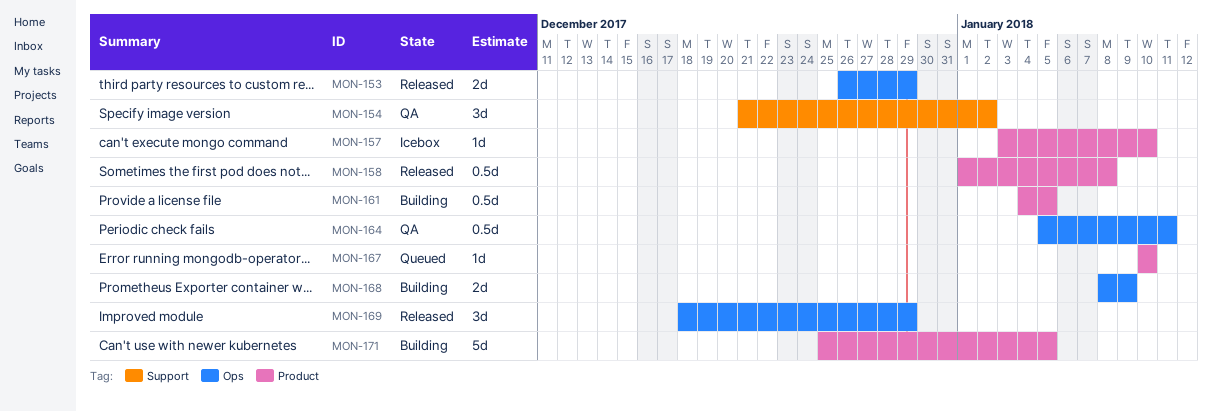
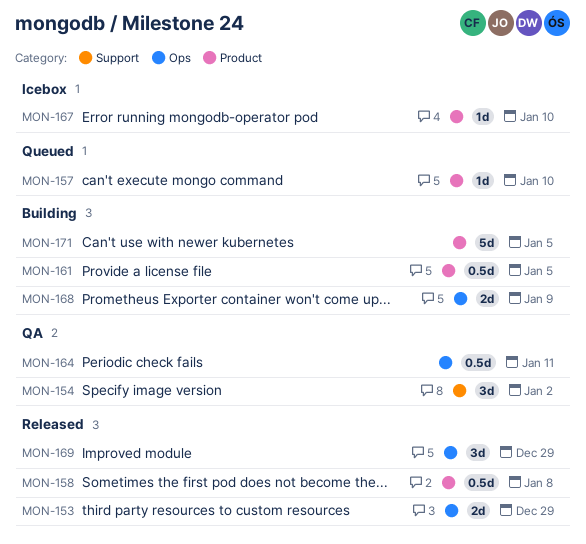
MON-157, status: Icebox -> Queued
MON-167, status: Queued -> Icebox

